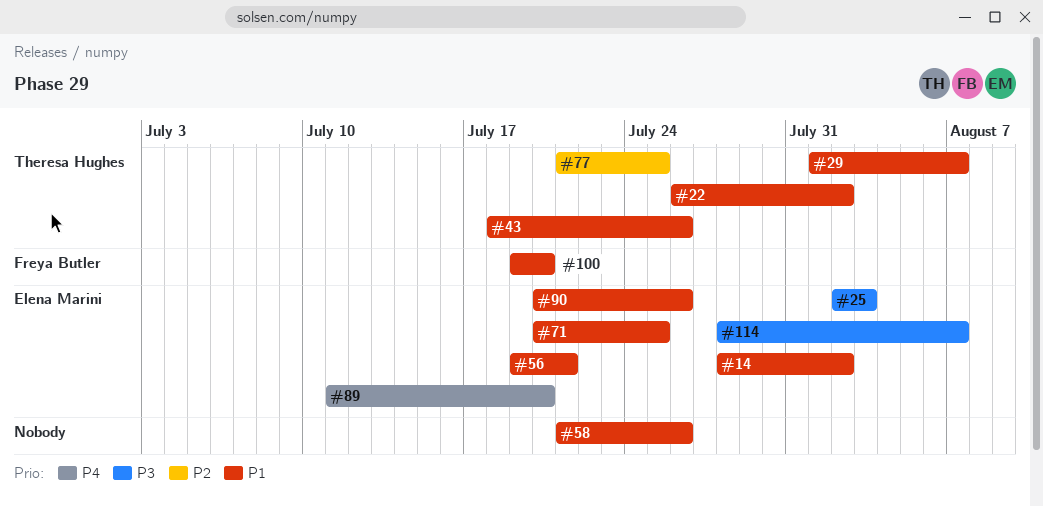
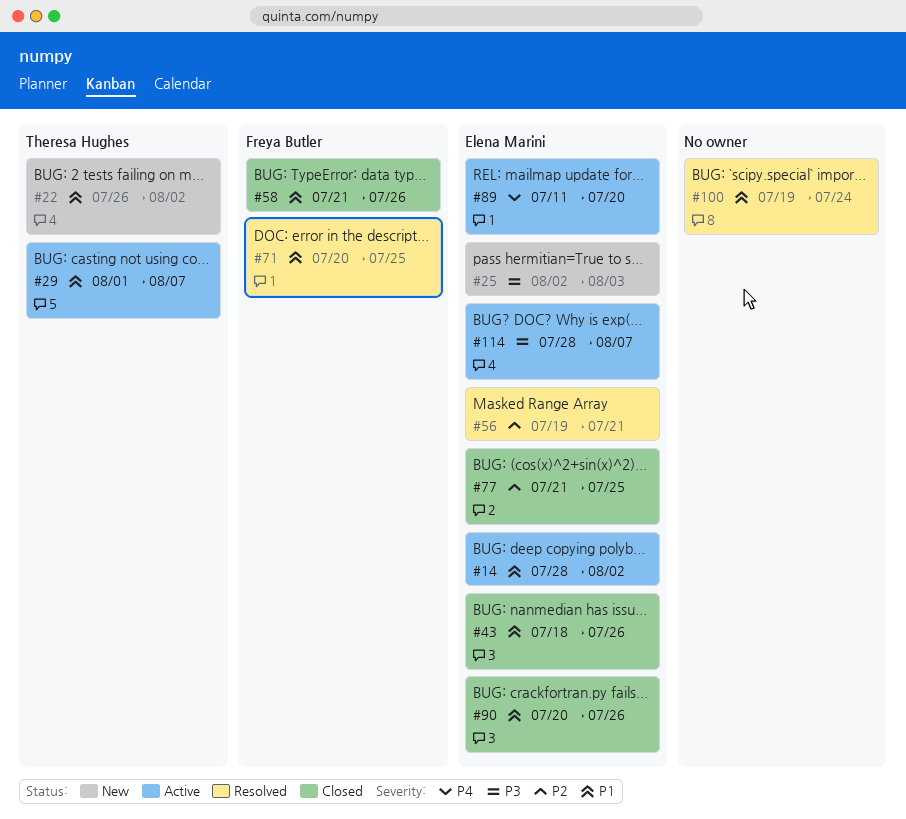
#43, owner: Theresa Hughes -> Elena Marini
#56, priority: P1 -> P2
#58, owner: none -> Freya Butler
#71, owner: Elena Marini -> Freya Butler
#77, owner: Theresa Hughes -> Elena Marini
#100, owner: Freya Butler -> none
#100, due: Jul 20 -> Jul 24

